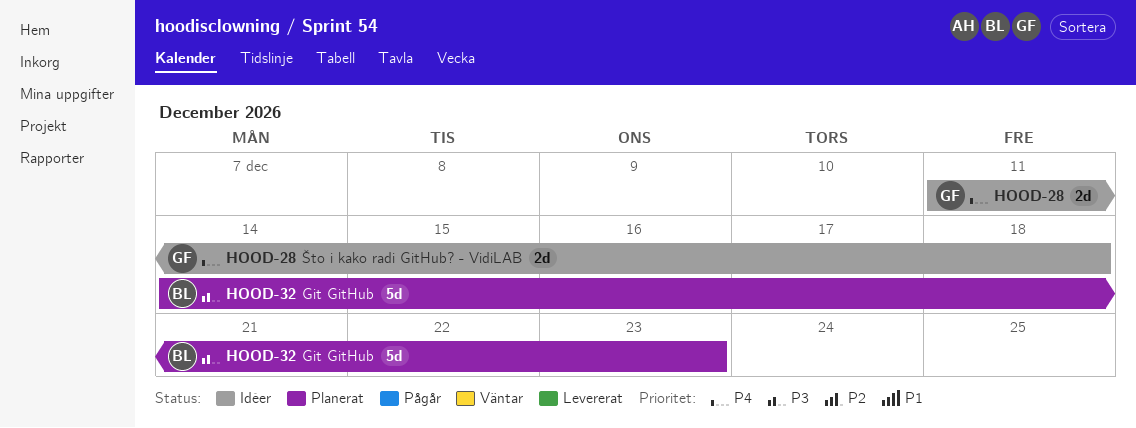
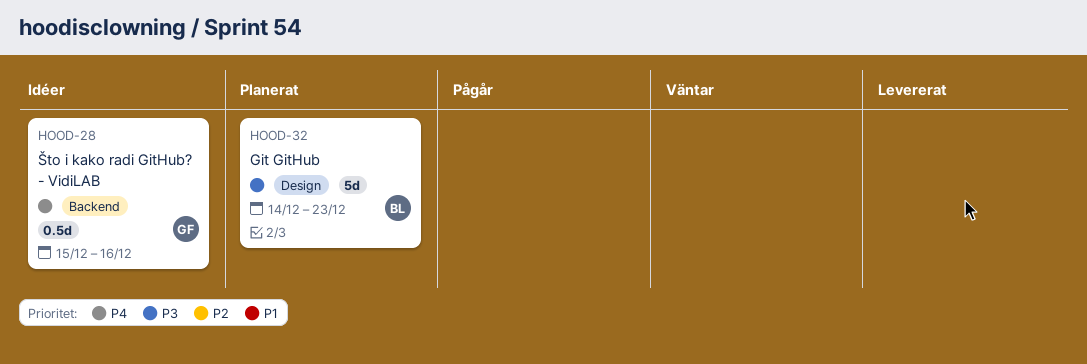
HOOD-28, estimate: 2d -> 0.5d
HOOD-28, start: Dec 11 -> Dec 15
HOOD-28, due: Dec 18 -> Dec 16

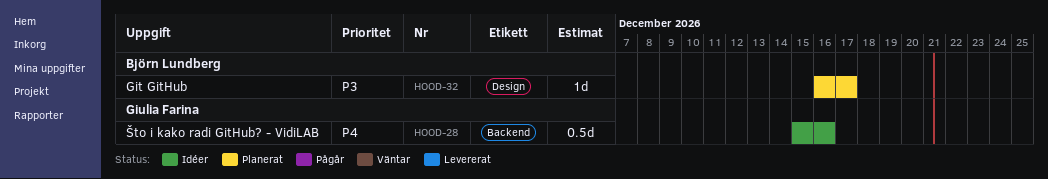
HOOD-32, estimate: 5d -> 1d
HOOD-32, start: Dec 14 -> Dec 16
HOOD-32, due: Dec 23 -> Dec 17

